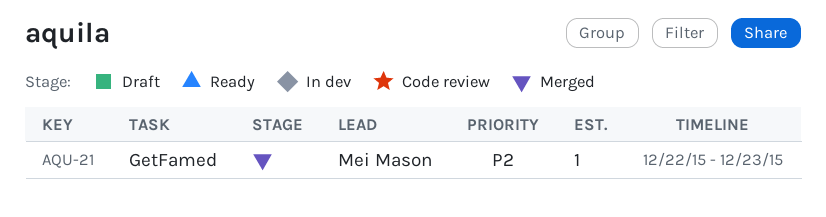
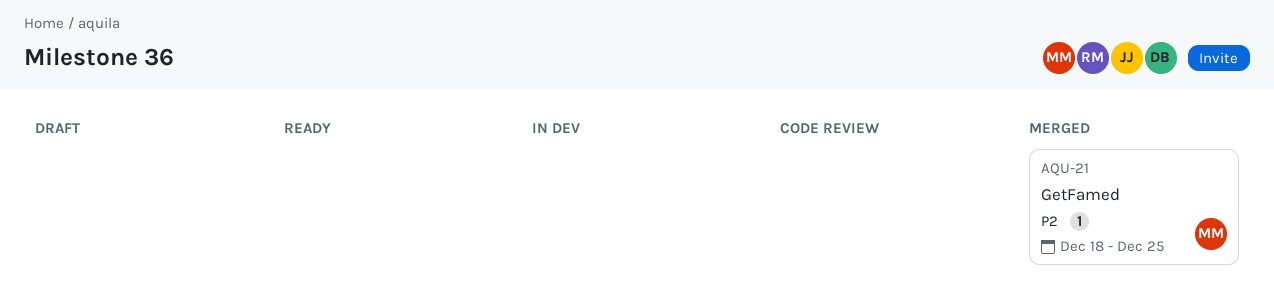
AQU-21, start: Dec 22 -> Dec 18
AQU-21, due: Dec 23 -> Dec 25

